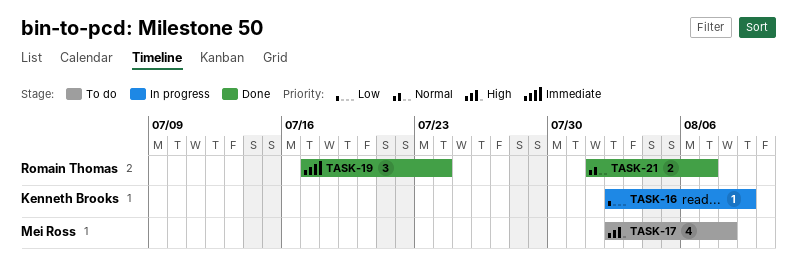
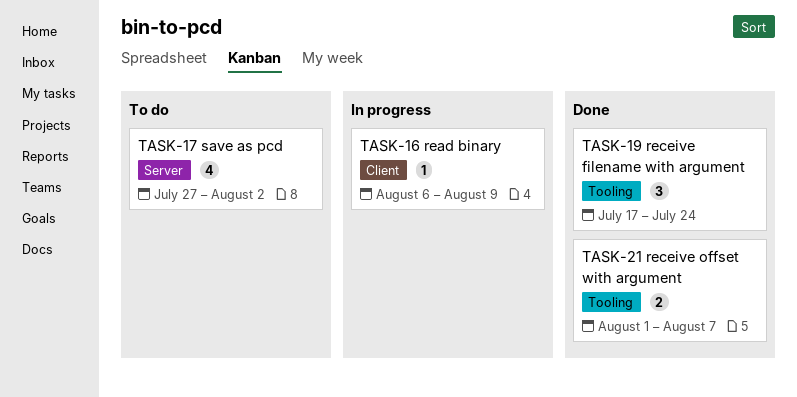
TASK-16, start: Aug 2 -> Aug 6
TASK-17, start: Aug 2 -> Jul 27
TASK-17, due: Aug 8 -> Aug 2

